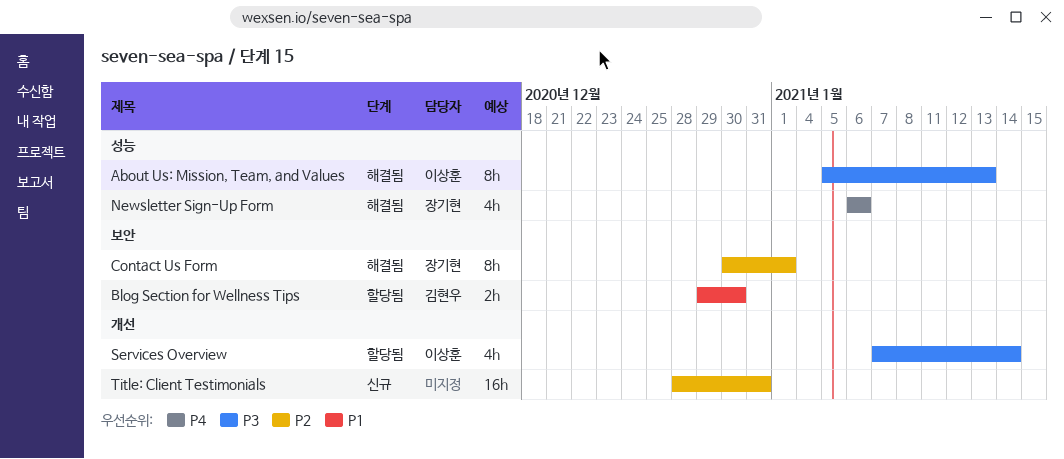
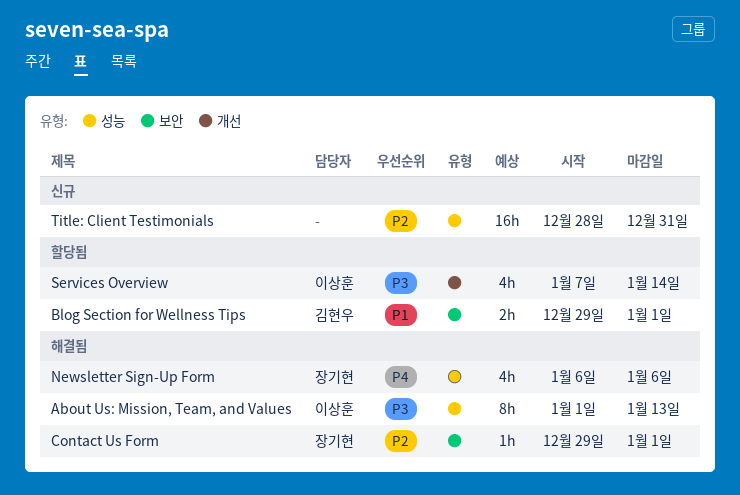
About Us: Mission, Team, and Values, start: Jan 5 -> Jan 1
Blog Section for Wellness Tips, due: Dec 30 -> Jan 1
Contact Us Form, estimate: 8h -> 1h
Contact Us Form, start: Dec 30 -> Dec 29
Title: Client Testimonials, label: 개선 -> 성능

